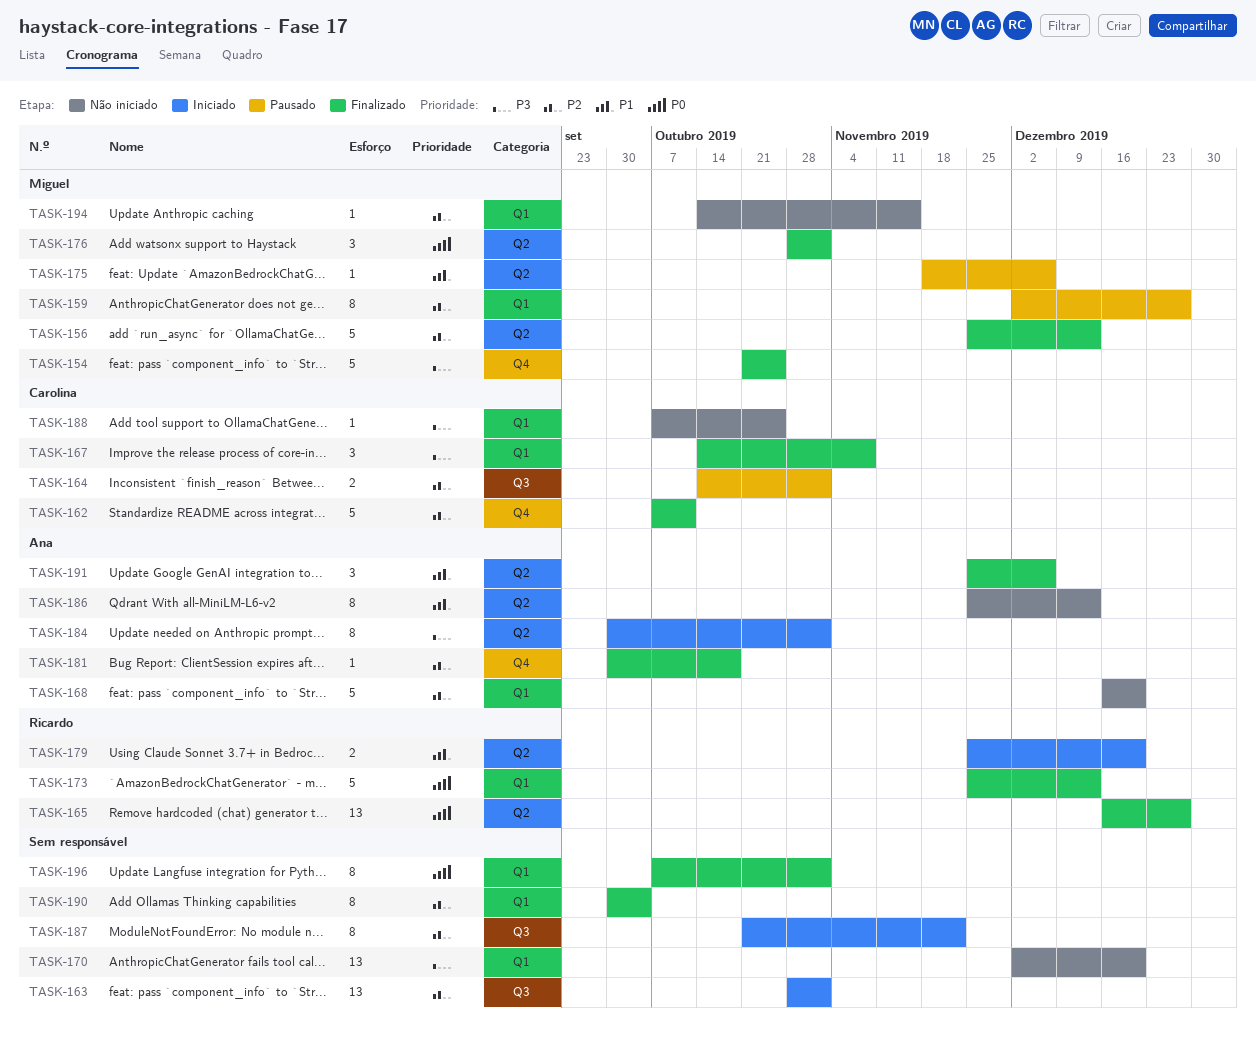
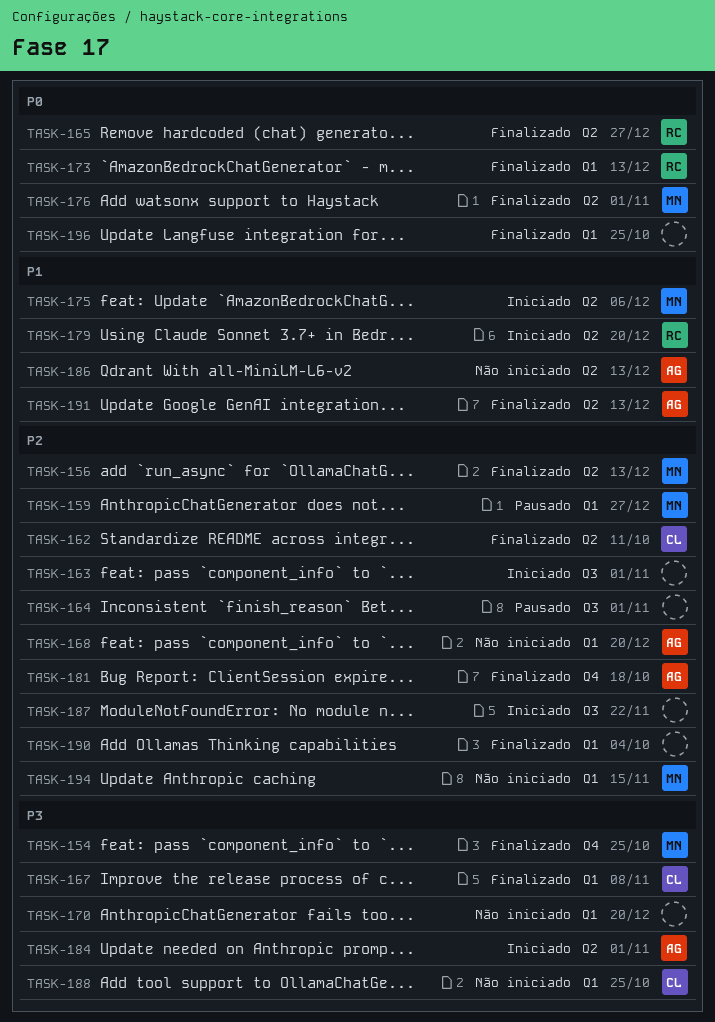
TASK-162, label: Q4 -> Q2
TASK-164, owner: Carolina -> none
TASK-175, status: Pausado -> Iniciado
TASK-191, due: Dec 6 -> Dec 13
TASK-196, due: Nov 1 -> Oct 25

